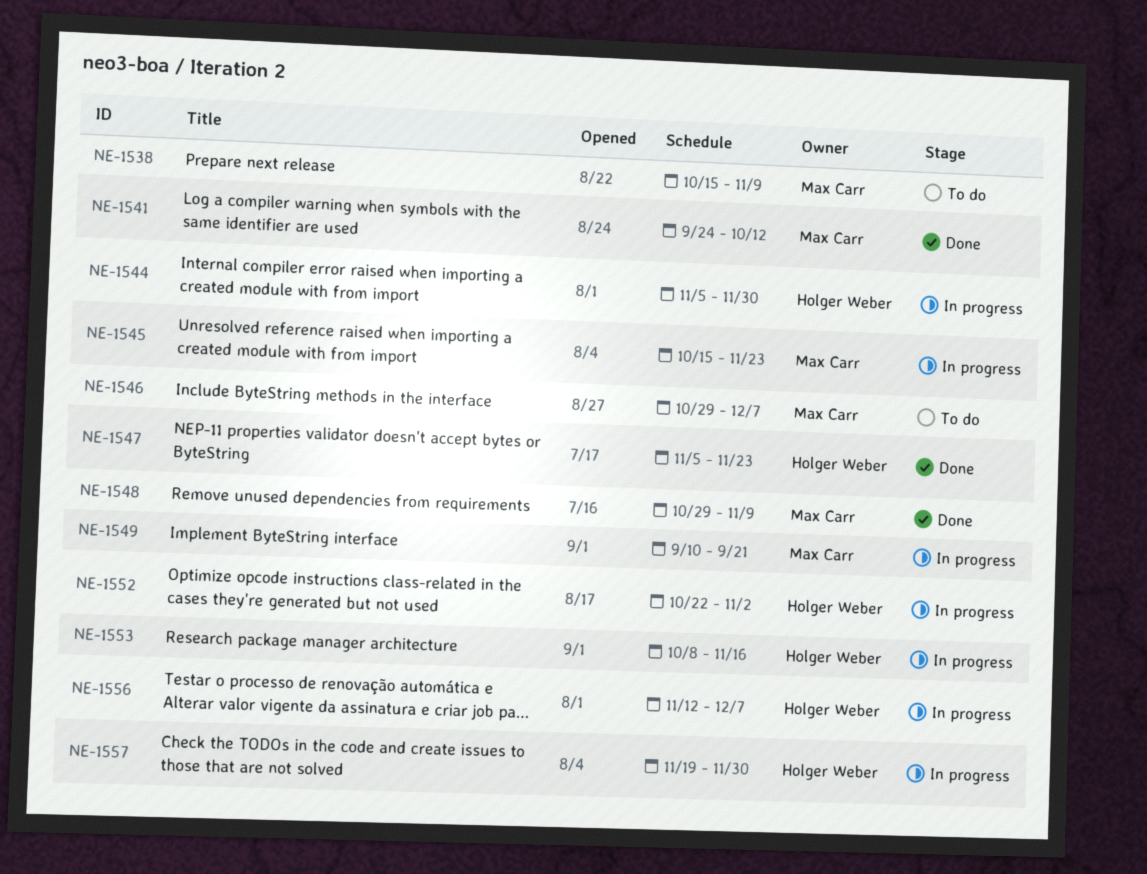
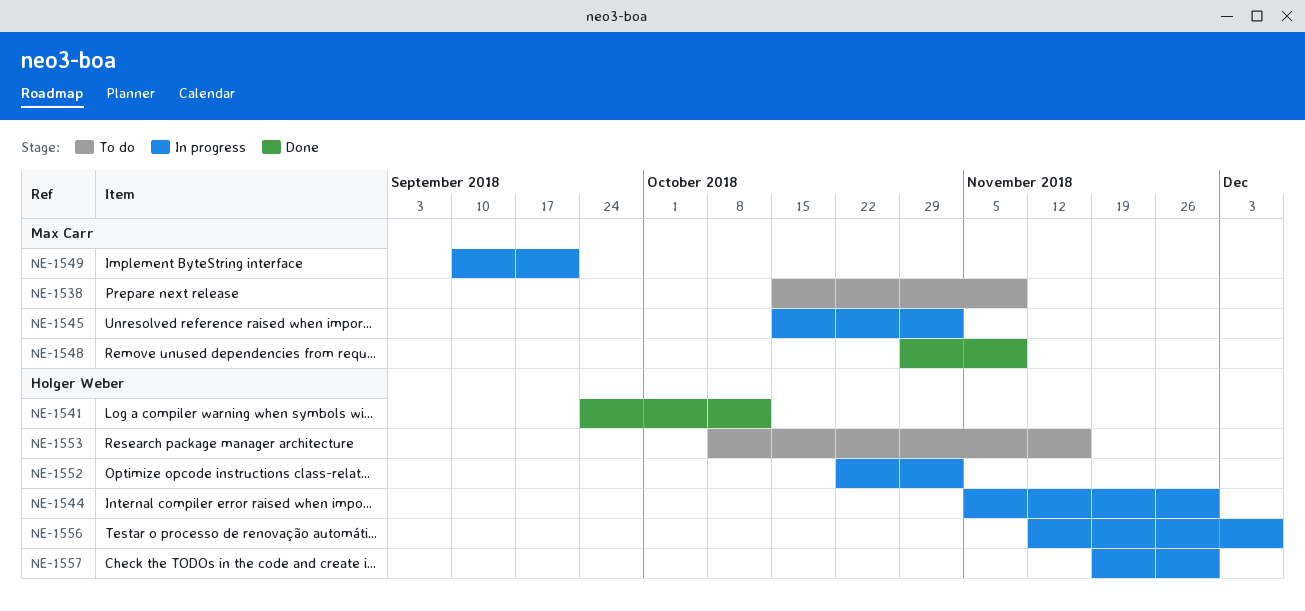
NE-1541, owner: Max Carr -> Holger Weber
NE-1545, due: Nov 23 -> Nov 2
NE-1546: present -> none
NE-1547: present -> none
NE-1553, status: In progress -> To do

